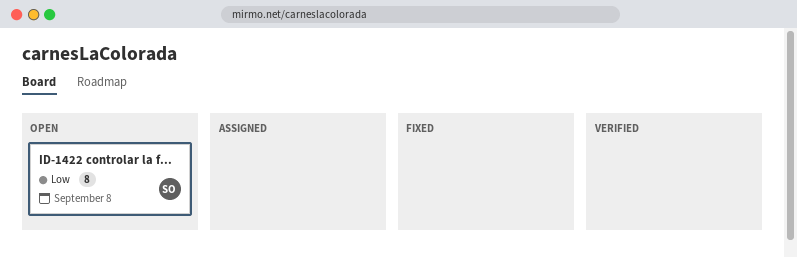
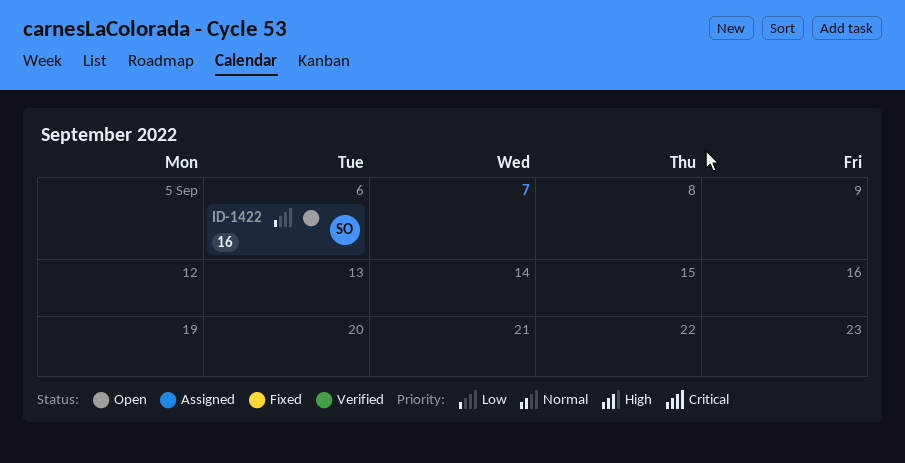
ID-1422, estimate: 8 -> 16
ID-1422, due: Sep 8 -> Sep 6

